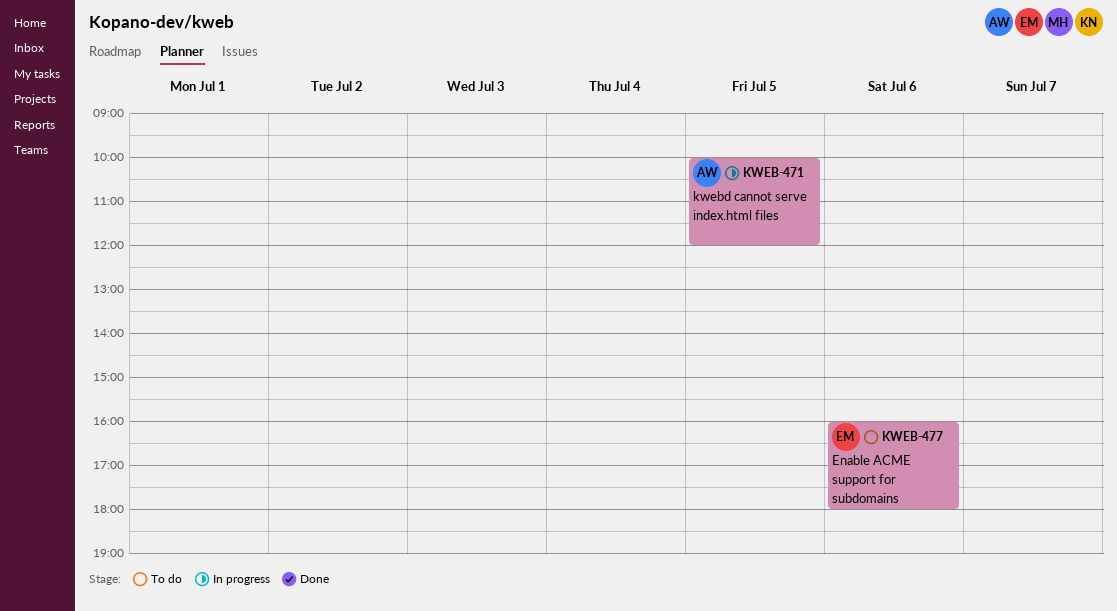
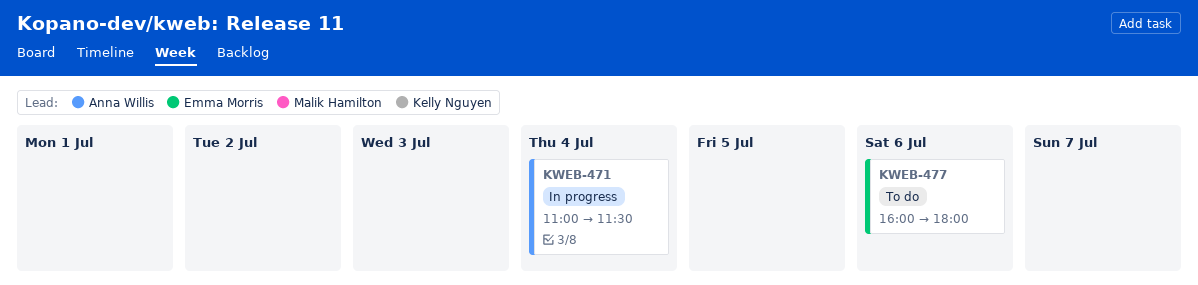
KWEB-471, day: Jul 5 -> Jul 4
KWEB-471, begins: 10:00 -> 11:00
KWEB-471, ends: 12:00 -> 11:30

